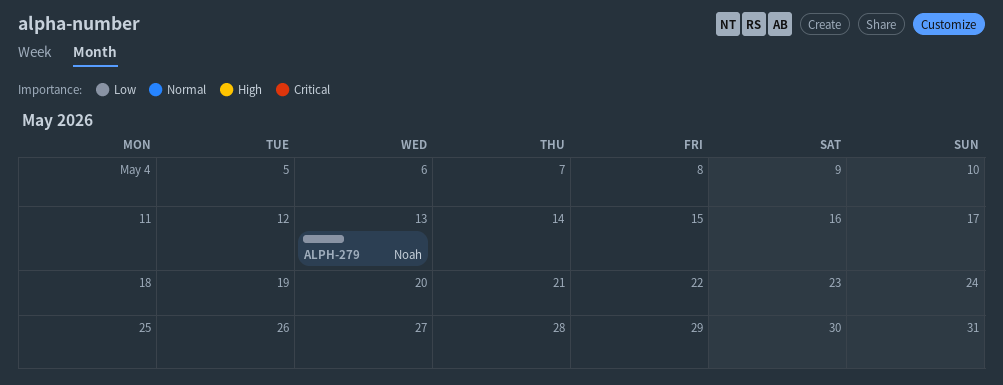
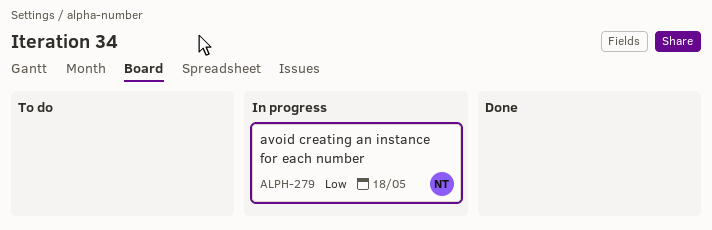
ALPH-279, due: May 13 -> May 18

